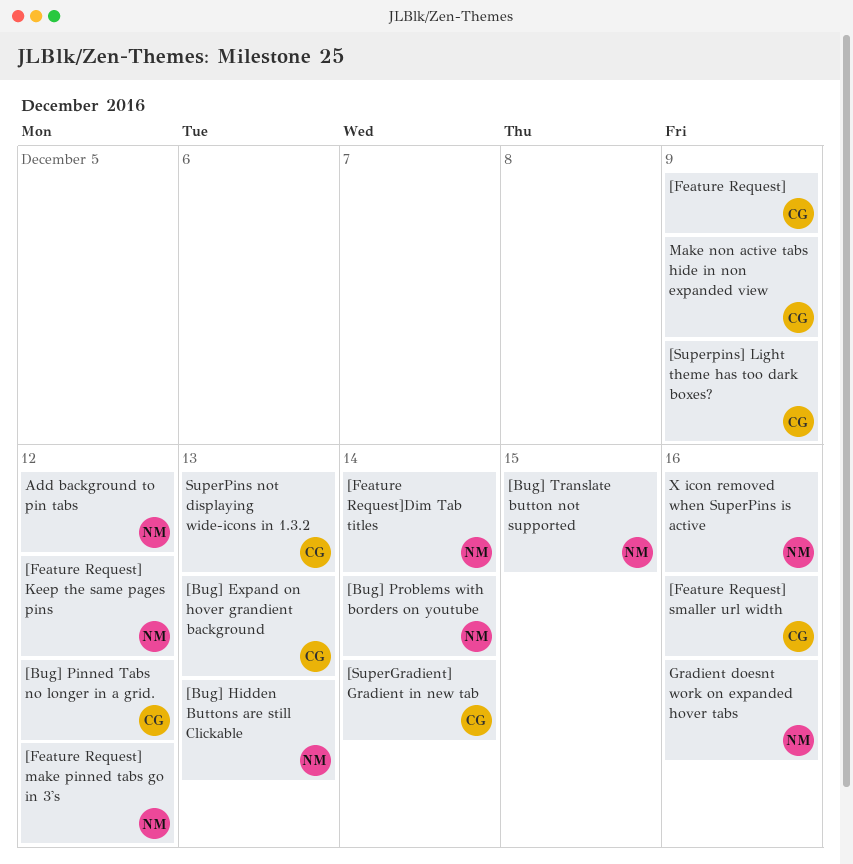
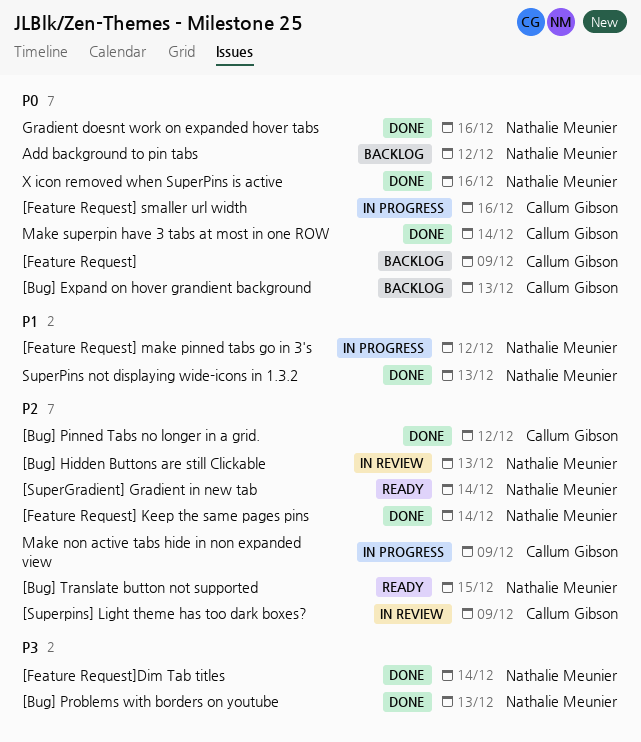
[Bug] Problems with borders on youtube, due: Dec 14 -> Dec 13
[Feature Request] Keep the same pages pins, due: Dec 12 -> Dec 14
[SuperGradient] Gradient in new tab, owner: Callum Gibson -> Nathalie Meunier
Make superpin have 3 tabs at most in one ROW: none -> present
SuperPins not displaying wide-icons in 1.3.2, owner: Callum Gibson -> Nathalie Meunier

